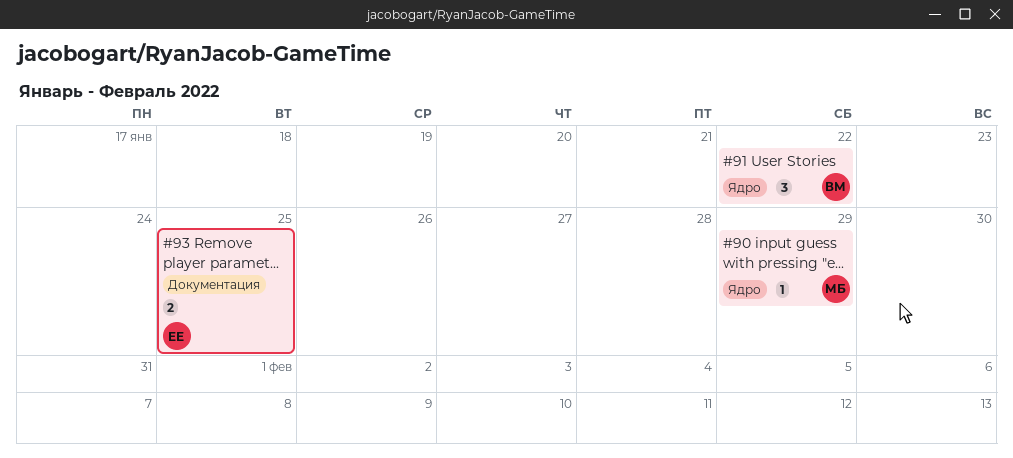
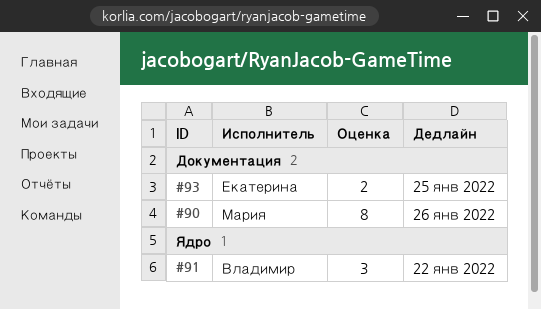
#90, label: Ядро -> Документация
#90, estimate: 1 -> 8
#90, due: Jan 29 -> Jan 26

